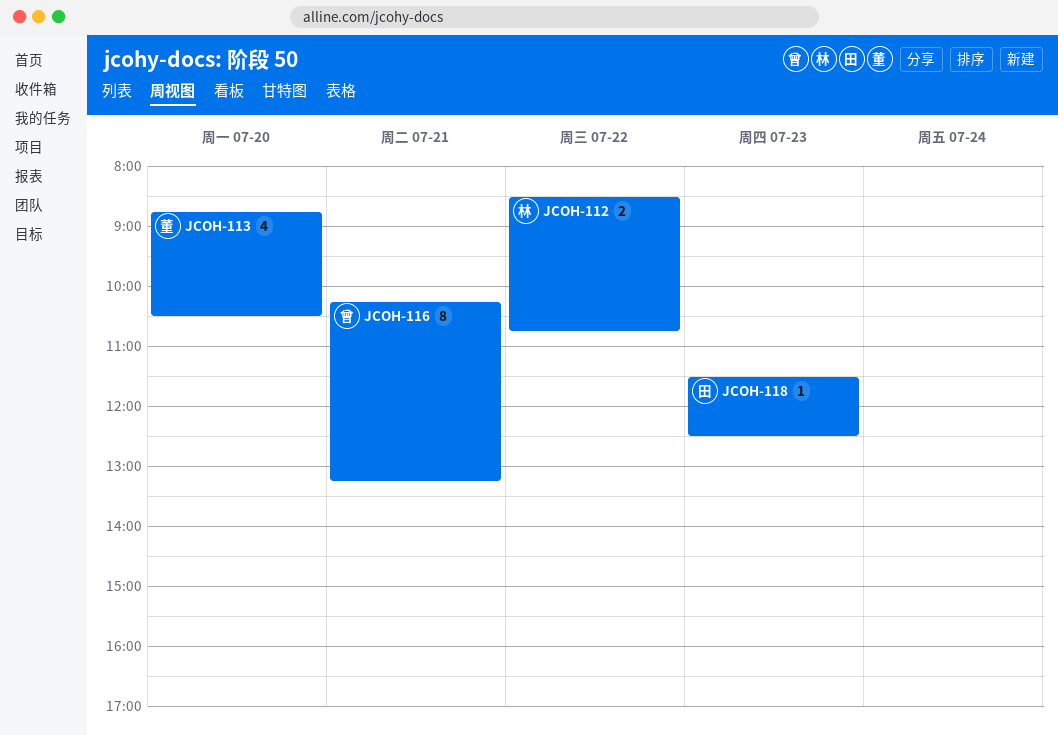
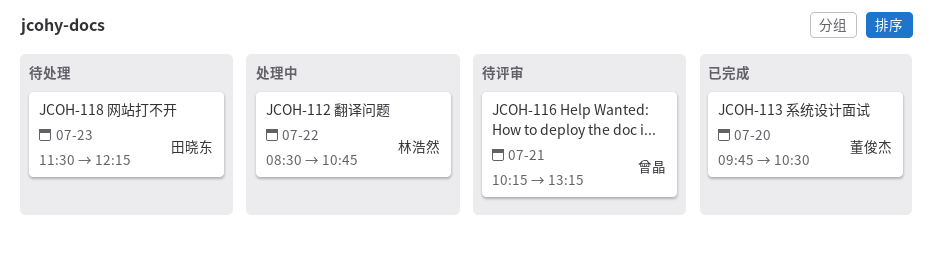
JCOH-113, begins: 08:45 -> 09:45
JCOH-118, ends: 12:30 -> 12:15

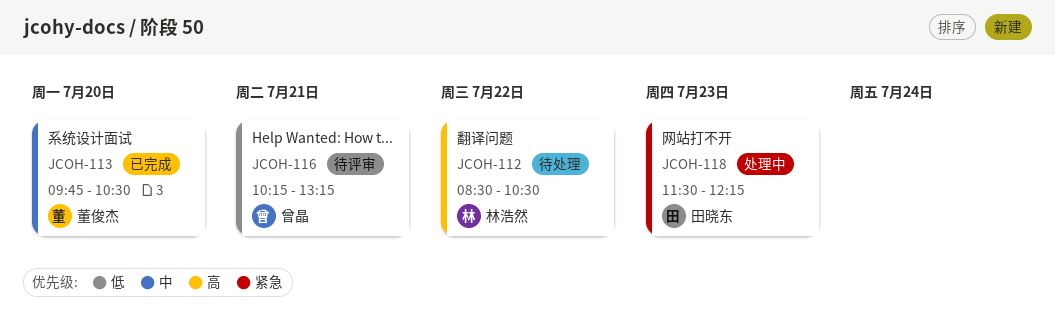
JCOH-112, status: 处理中 -> 待处理
JCOH-112, ends: 10:45 -> 10:30
JCOH-118, status: 待处理 -> 处理中

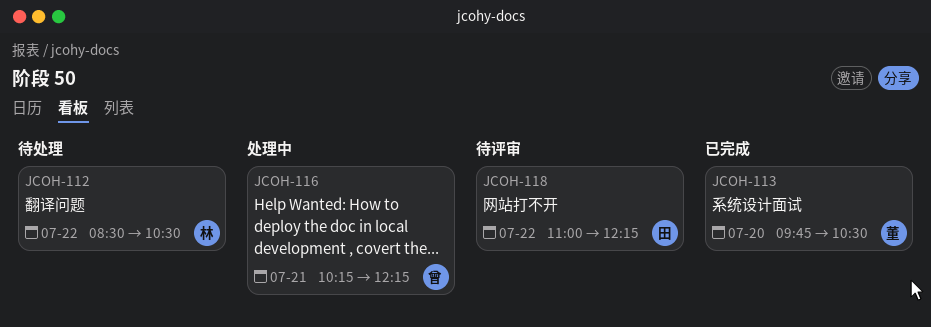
JCOH-116, status: 待评审 -> 处理中
JCOH-116, ends: 13:15 -> 12:15
JCOH-118, status: 处理中 -> 待评审
JCOH-118, day: Jul 23 -> Jul 22
JCOH-118, begins: 11:30 -> 11:00

